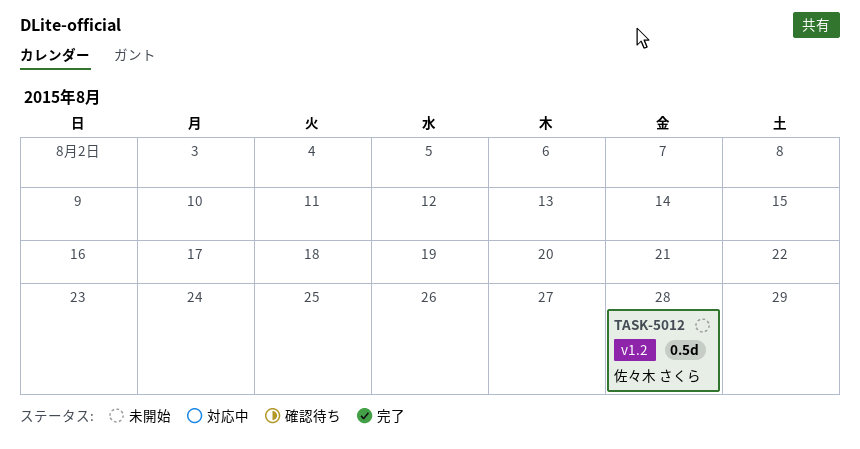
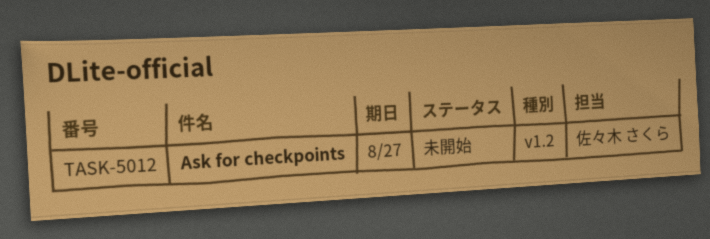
TASK-5012, due: Aug 28 -> Aug 27

